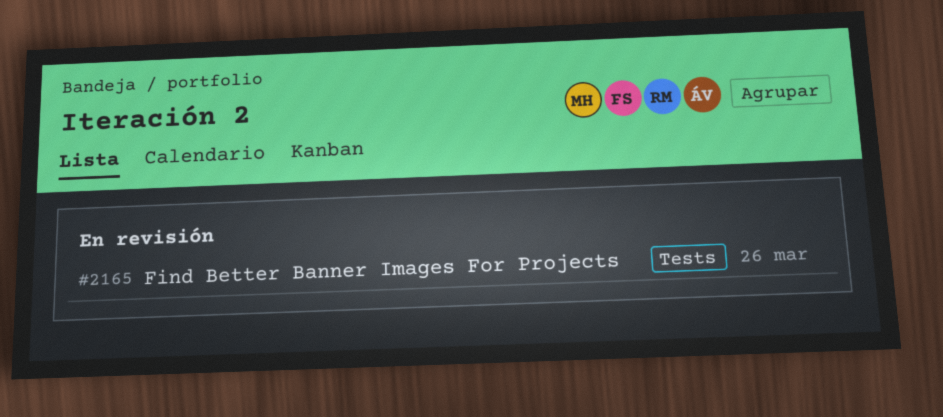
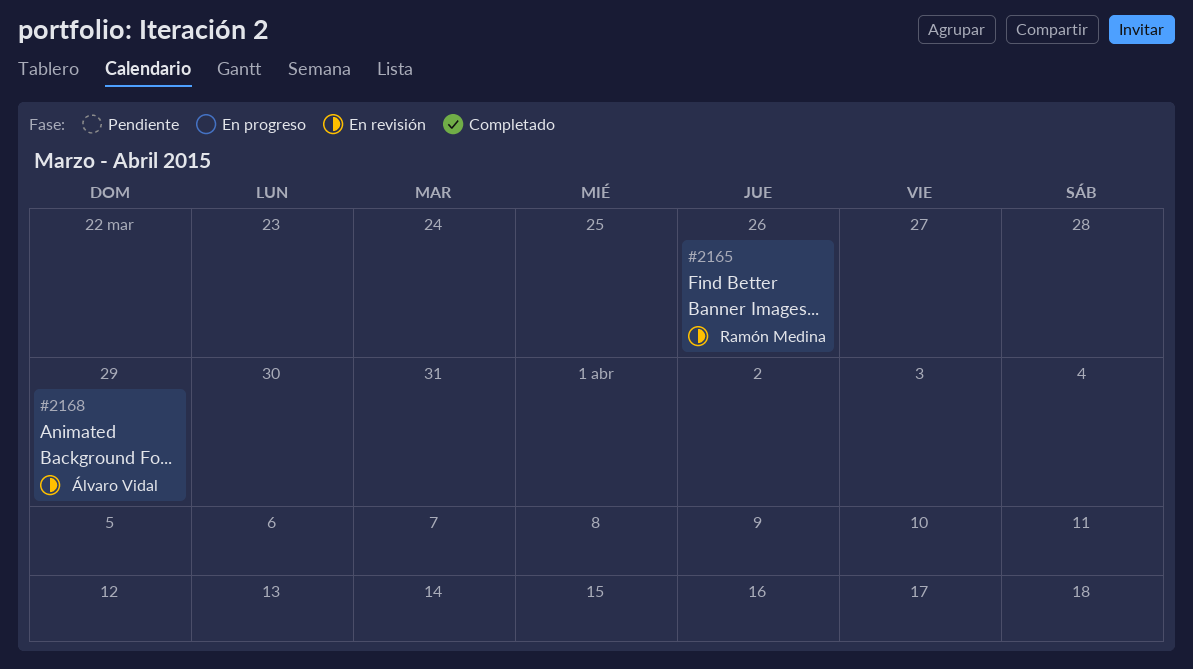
#2168: none -> present

